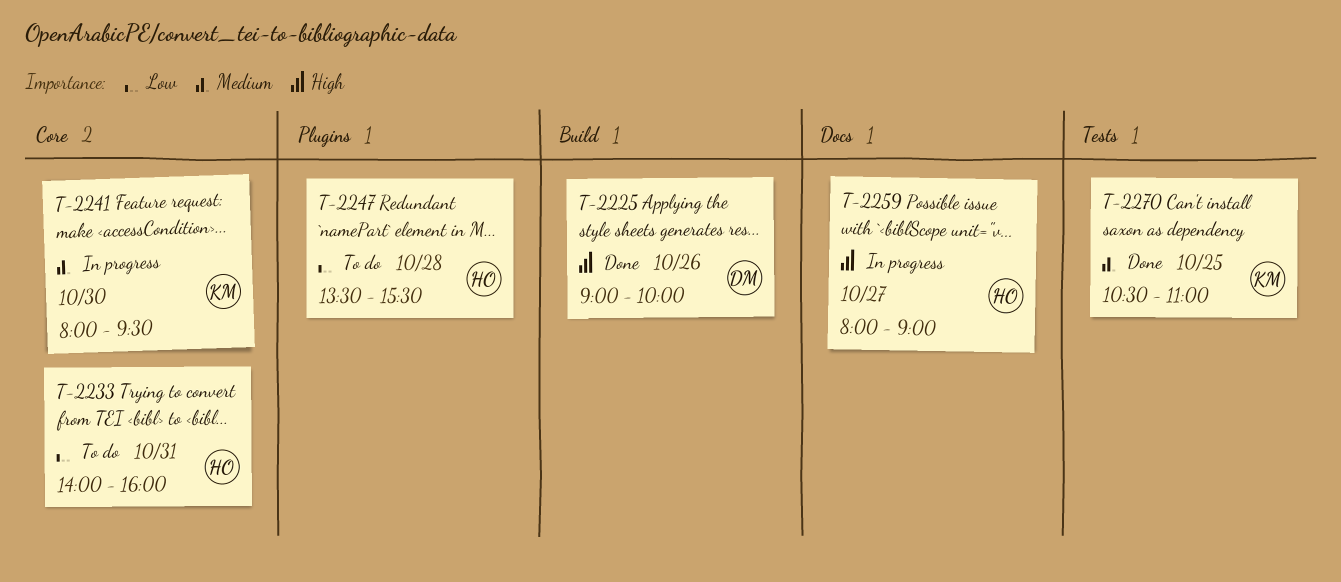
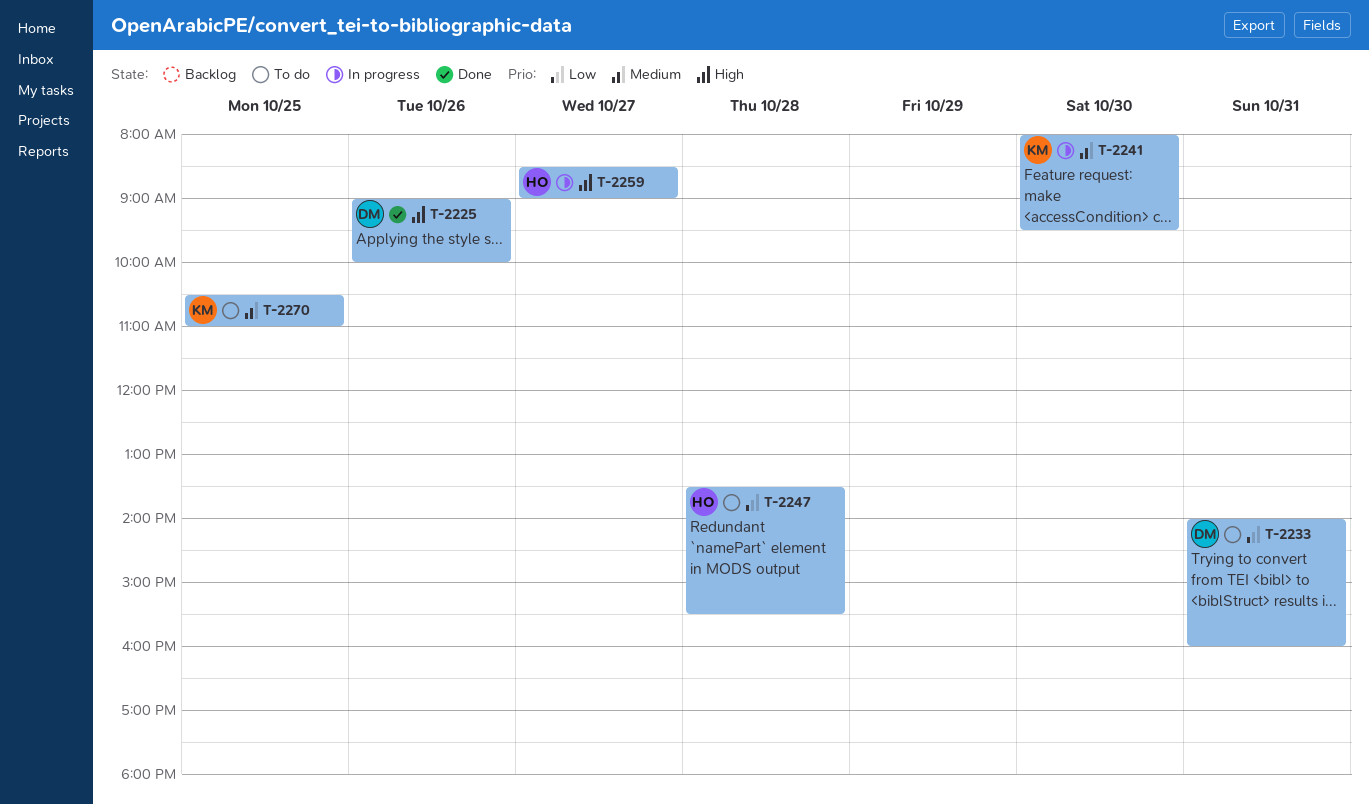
T-2233, owner: HO -> DM
T-2259, begins: 08:00 -> 08:30
T-2270, status: Done -> To do

